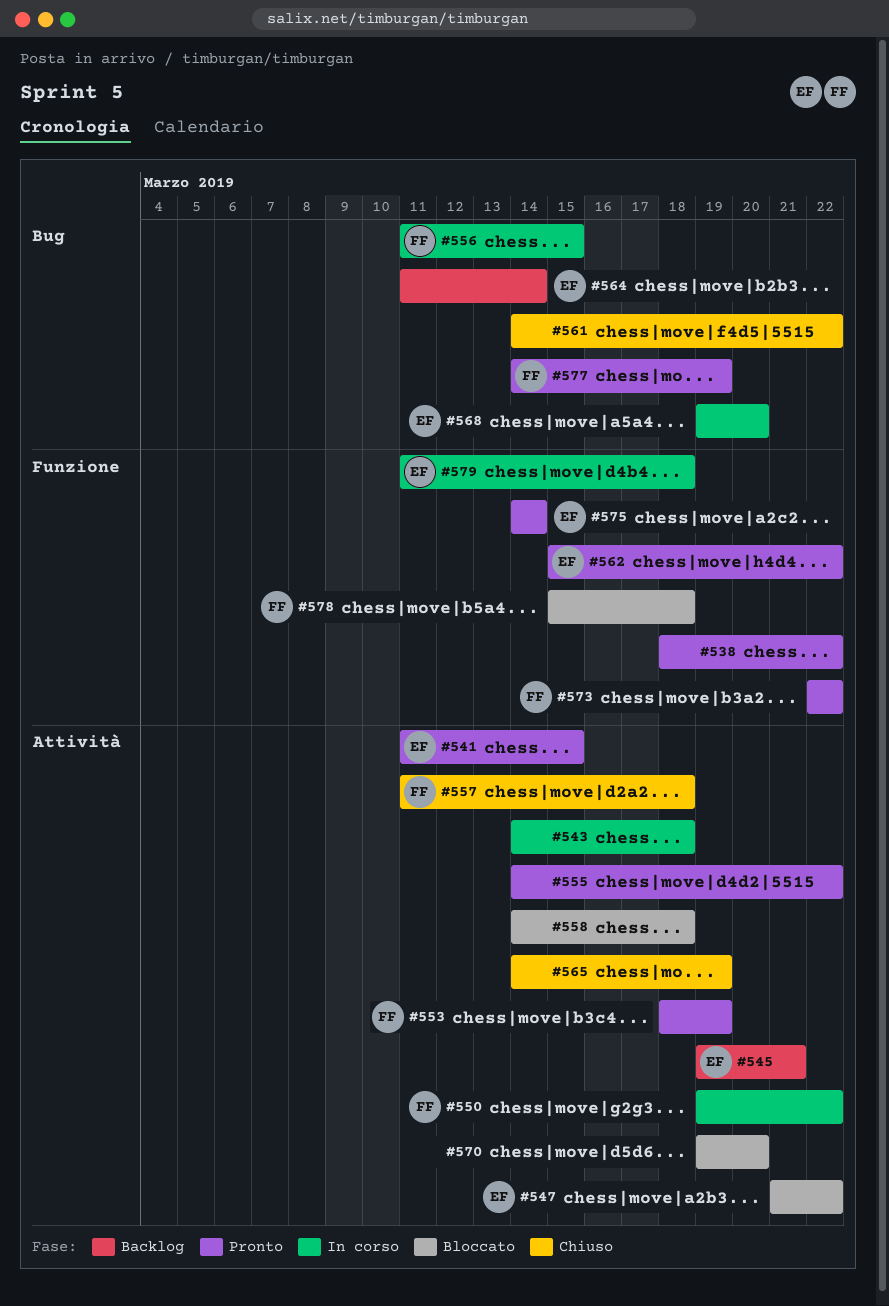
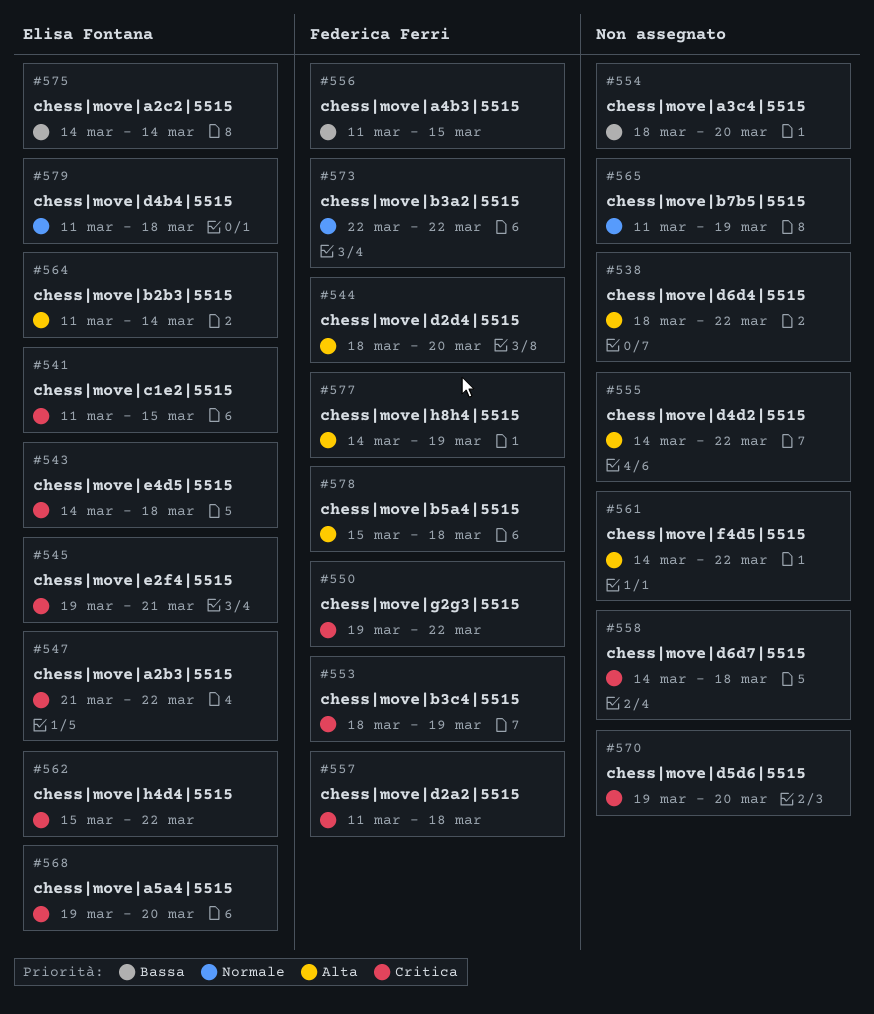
#543, owner: none -> Elisa Fontana
#544: none -> present
#554: none -> present
#565, start: Mar 14 -> Mar 11

